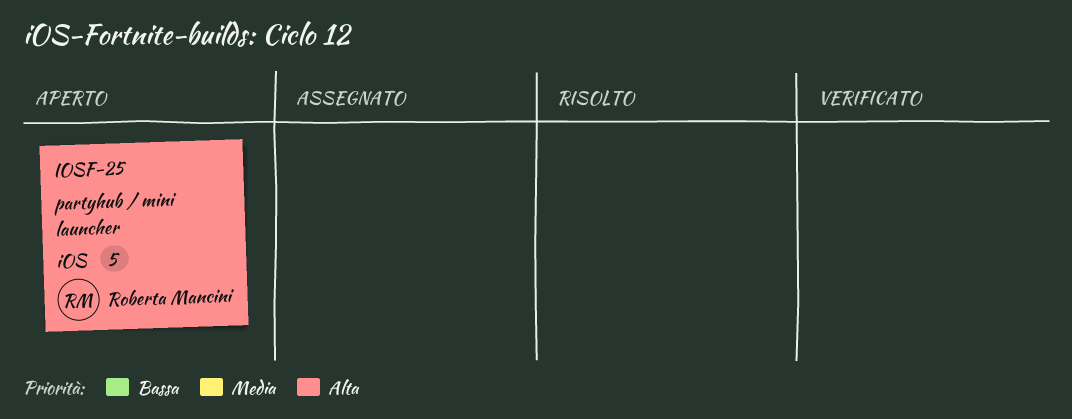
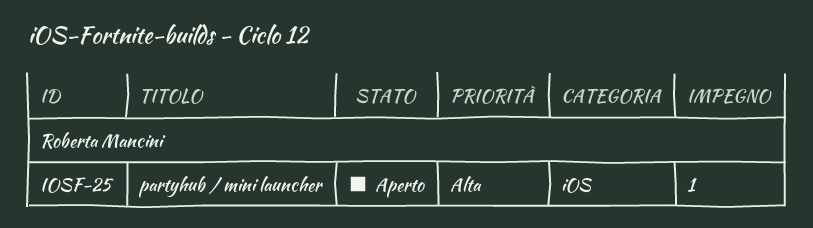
IOSF-25, estimate: 5 -> 1

